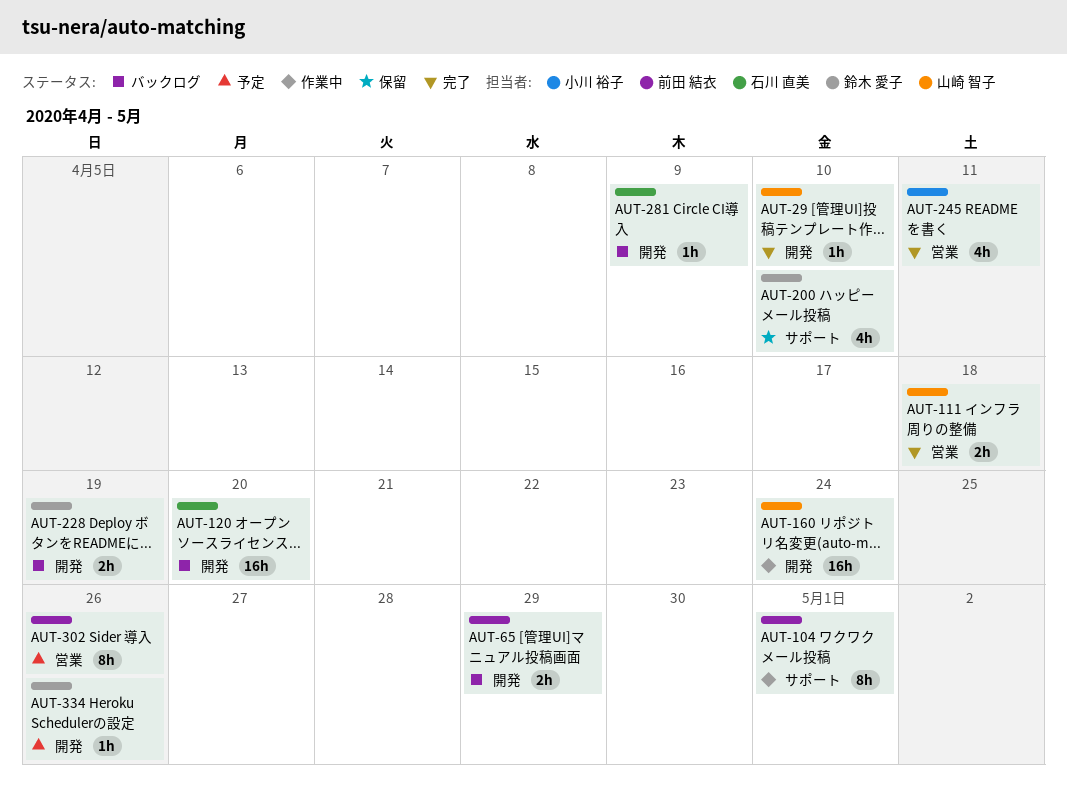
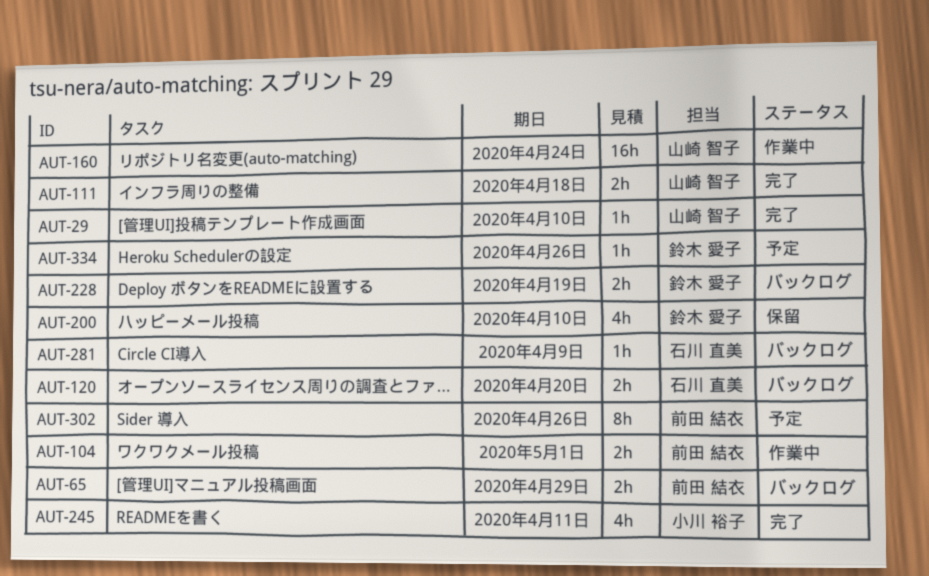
AUT-104, estimate: 8h -> 2h
AUT-120, estimate: 16h -> 2h

